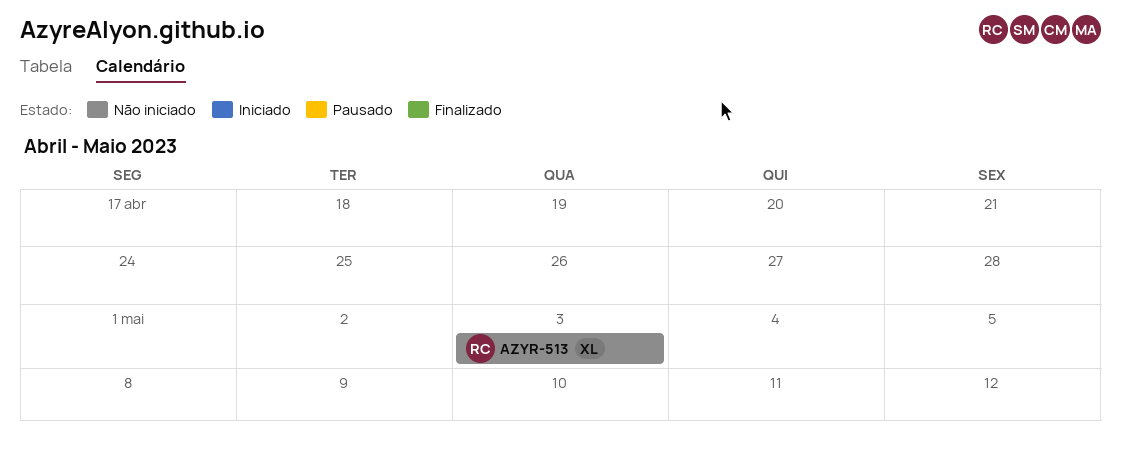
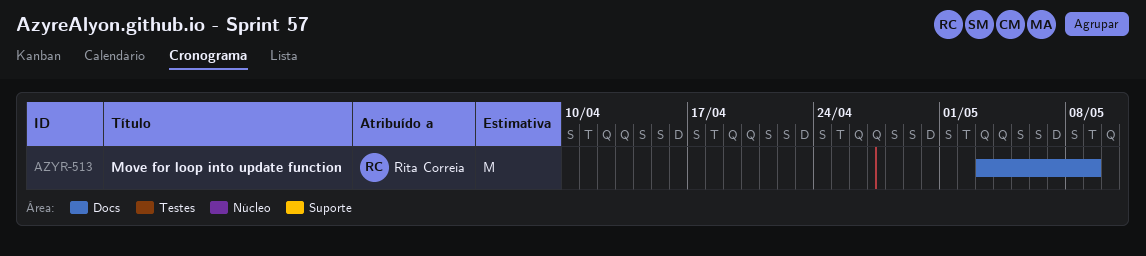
AZYR-513, estimate: XL -> M
AZYR-513, due: May 3 -> May 9

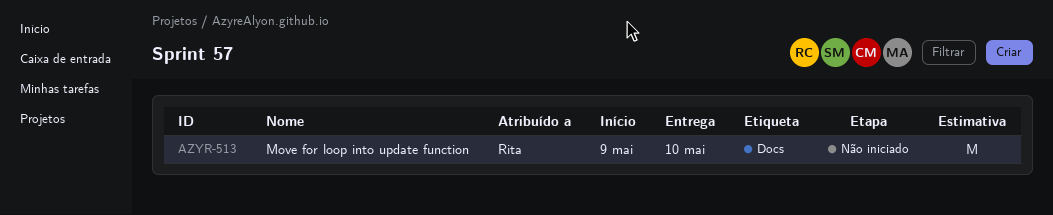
AZYR-513, start: May 3 -> May 9
AZYR-513, due: May 9 -> May 10

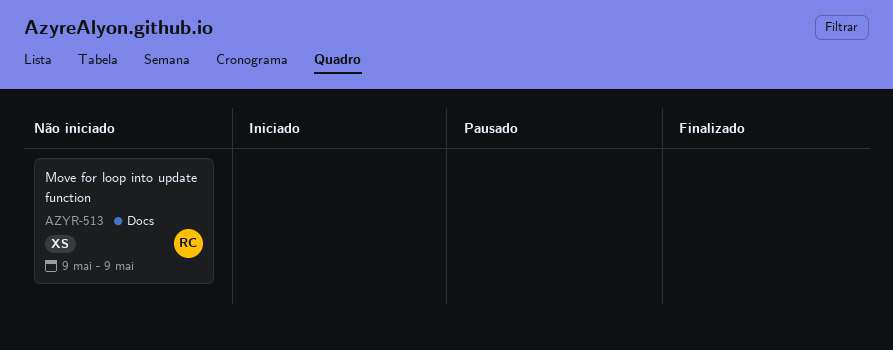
AZYR-513, estimate: M -> XS
AZYR-513, due: May 10 -> May 9

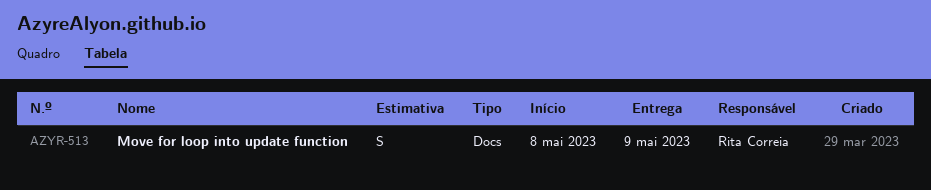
AZYR-513, estimate: XS -> S
AZYR-513, start: May 9 -> May 8

